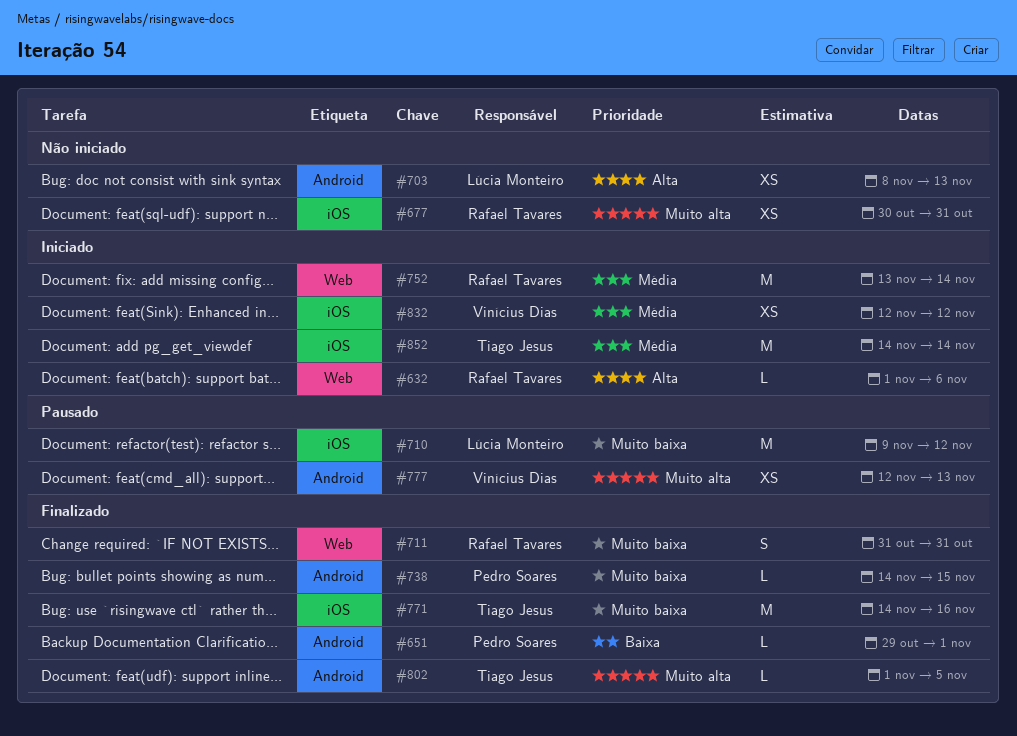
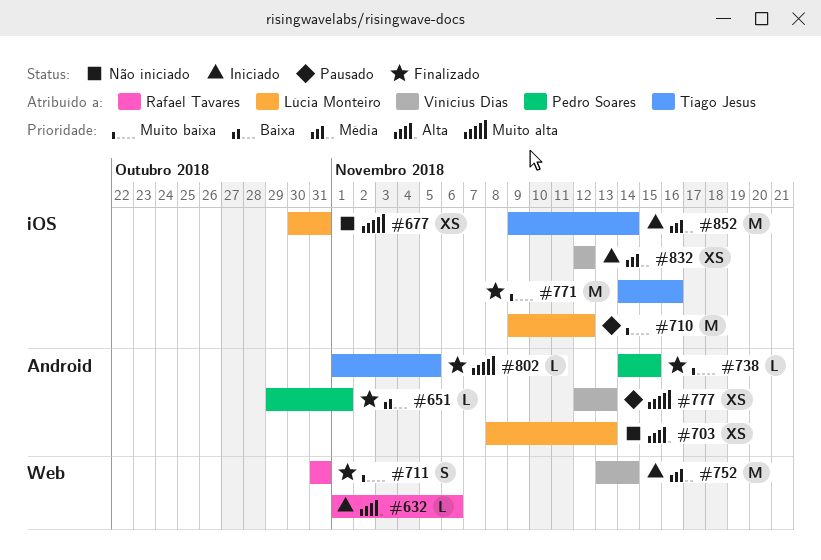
#677, owner: Rafael Tavares -> Lúcia Monteiro
#752, owner: Rafael Tavares -> Vinícius Dias
#852, start: Nov 14 -> Nov 9

